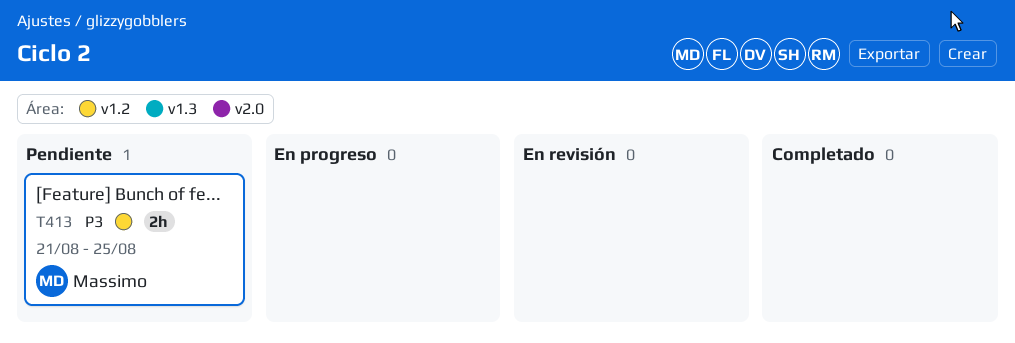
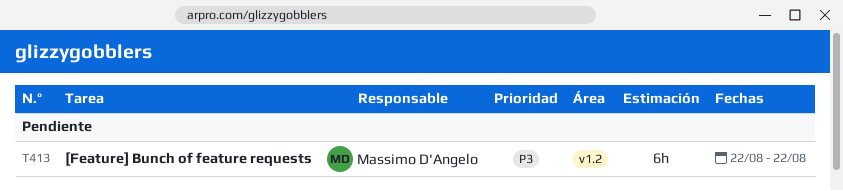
T413, estimate: 2h -> 6h
T413, start: Aug 21 -> Aug 22
T413, due: Aug 25 -> Aug 22

